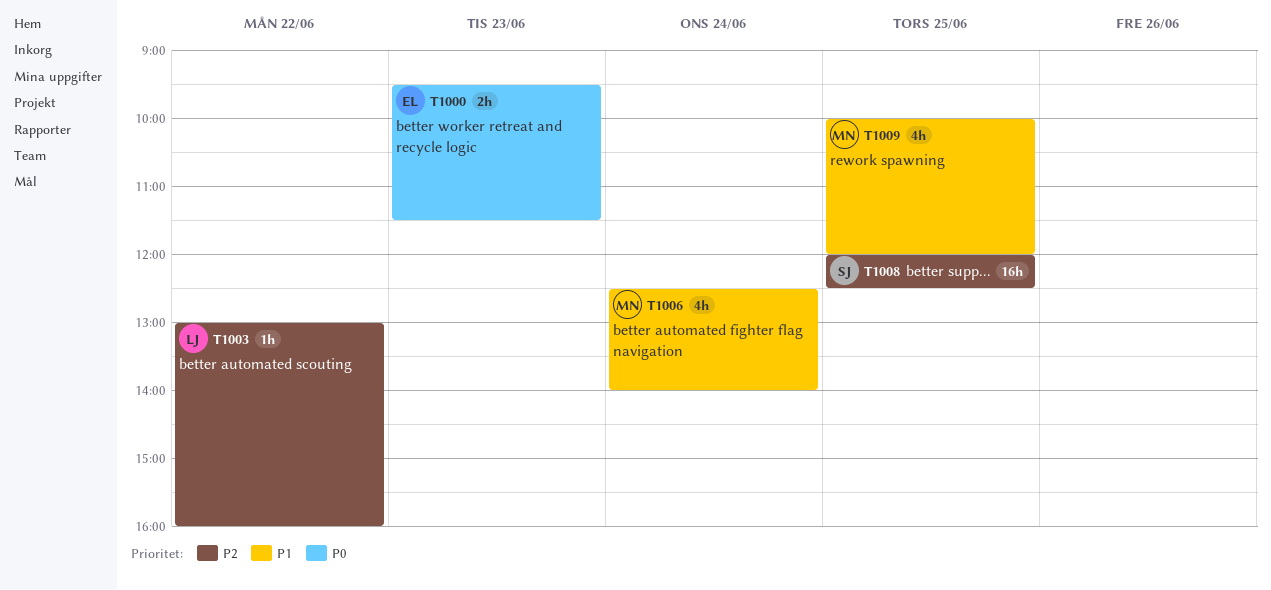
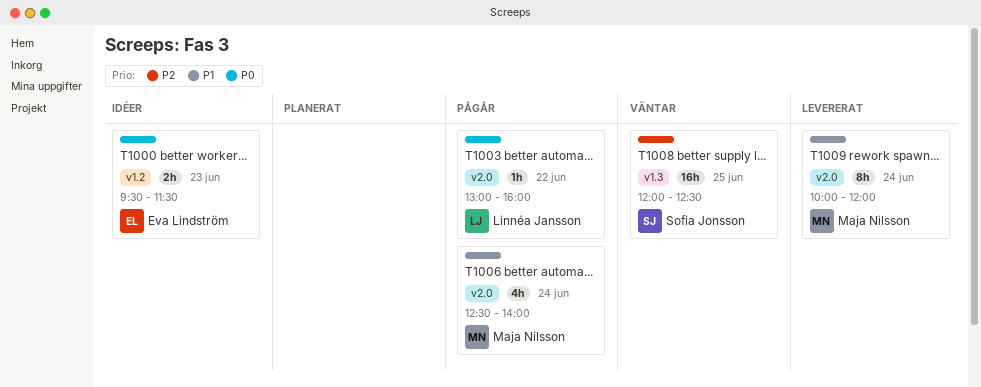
T1003, priority: P2 -> P0
T1009, estimate: 4h -> 8h
T1009, day: Jun 25 -> Jun 24

